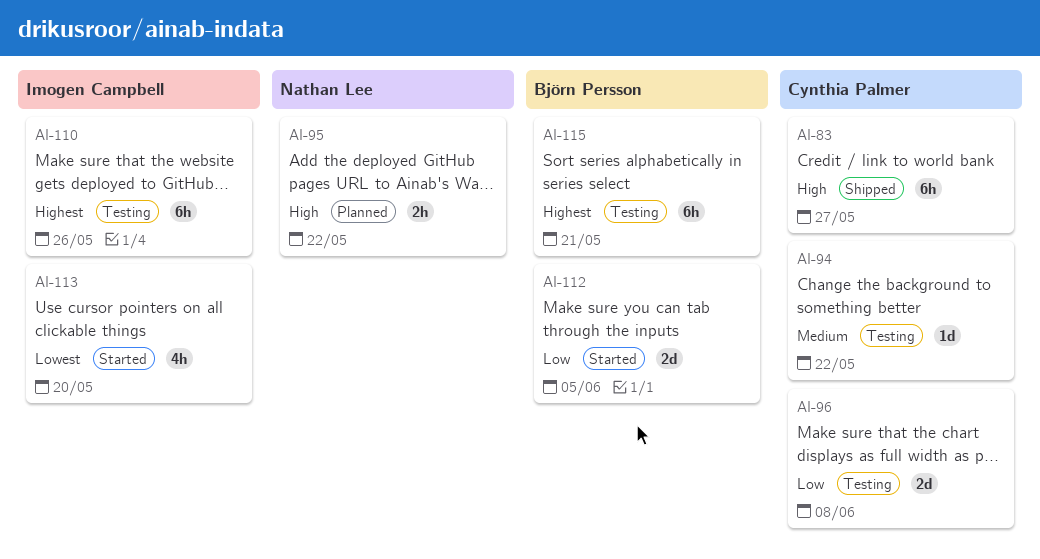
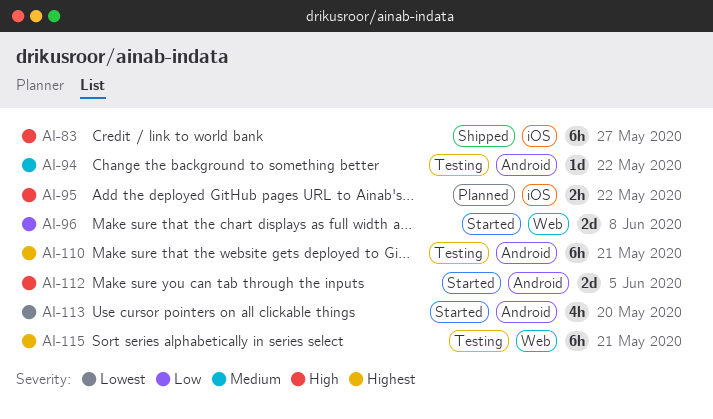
AI-96, status: Testing -> Started
AI-110, due: May 26 -> May 21
AI-112, priority: Low -> High

